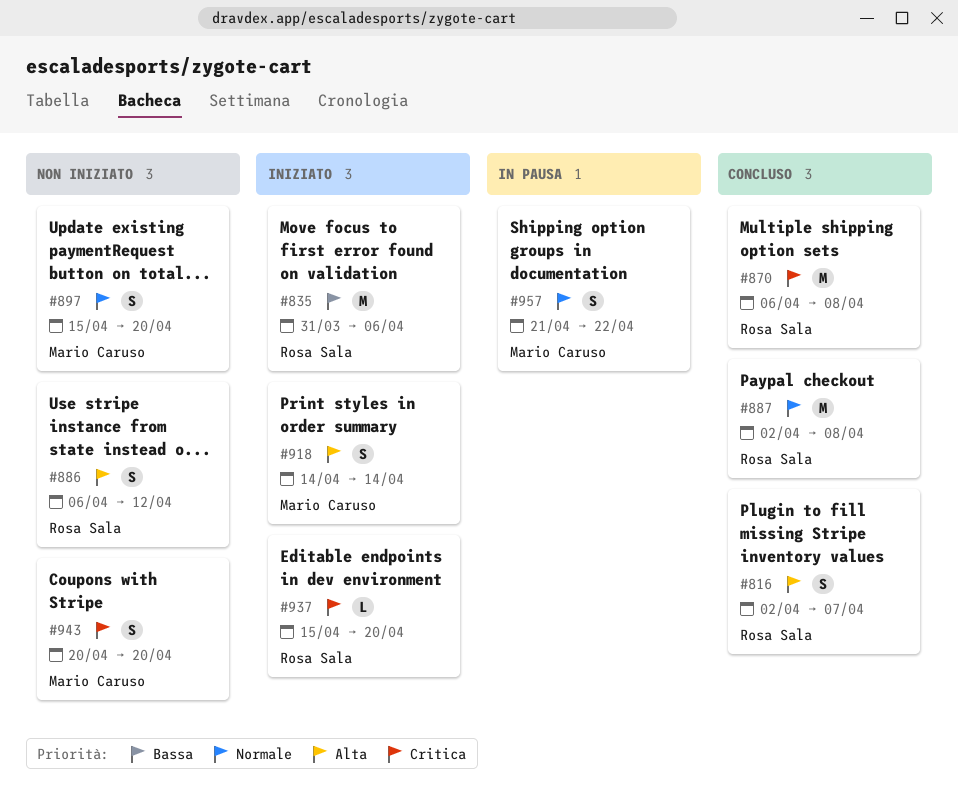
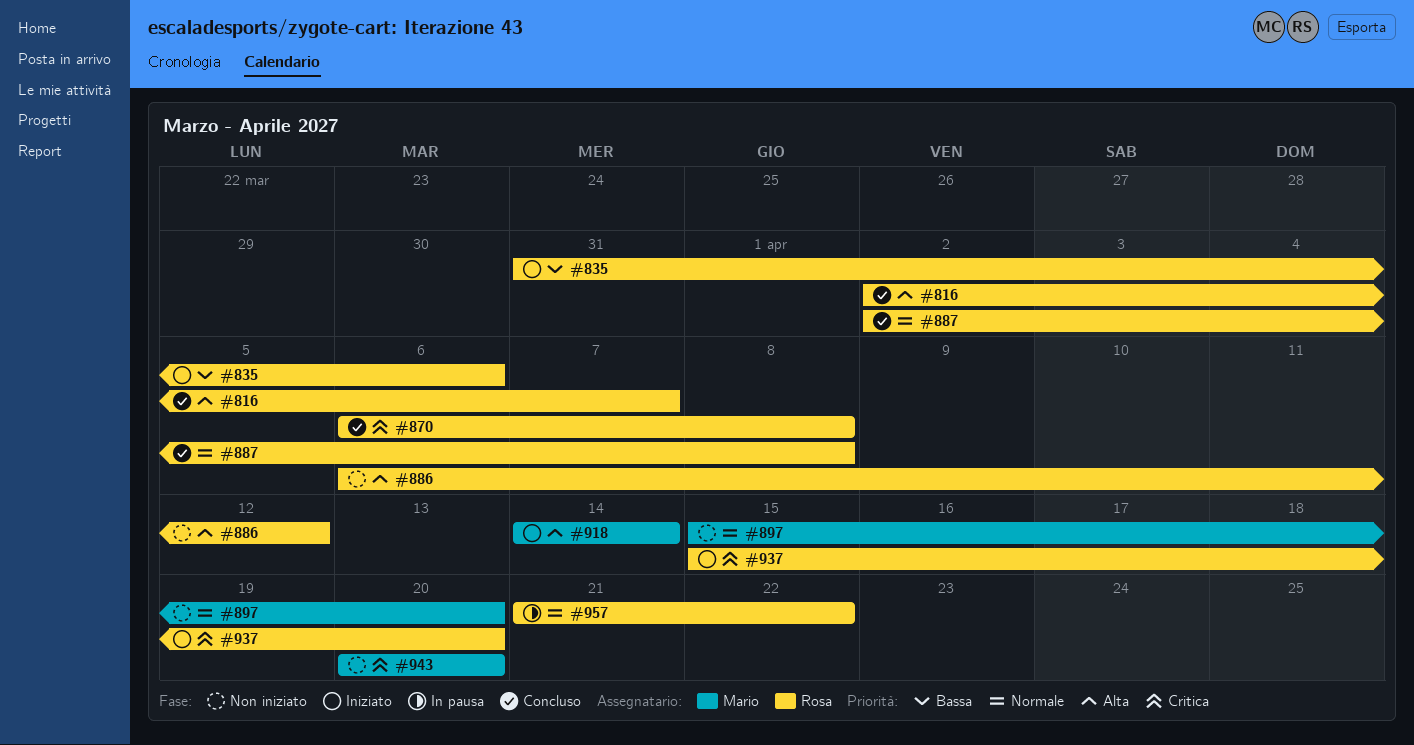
#957, owner: Mario Caruso -> Rosa Sala

